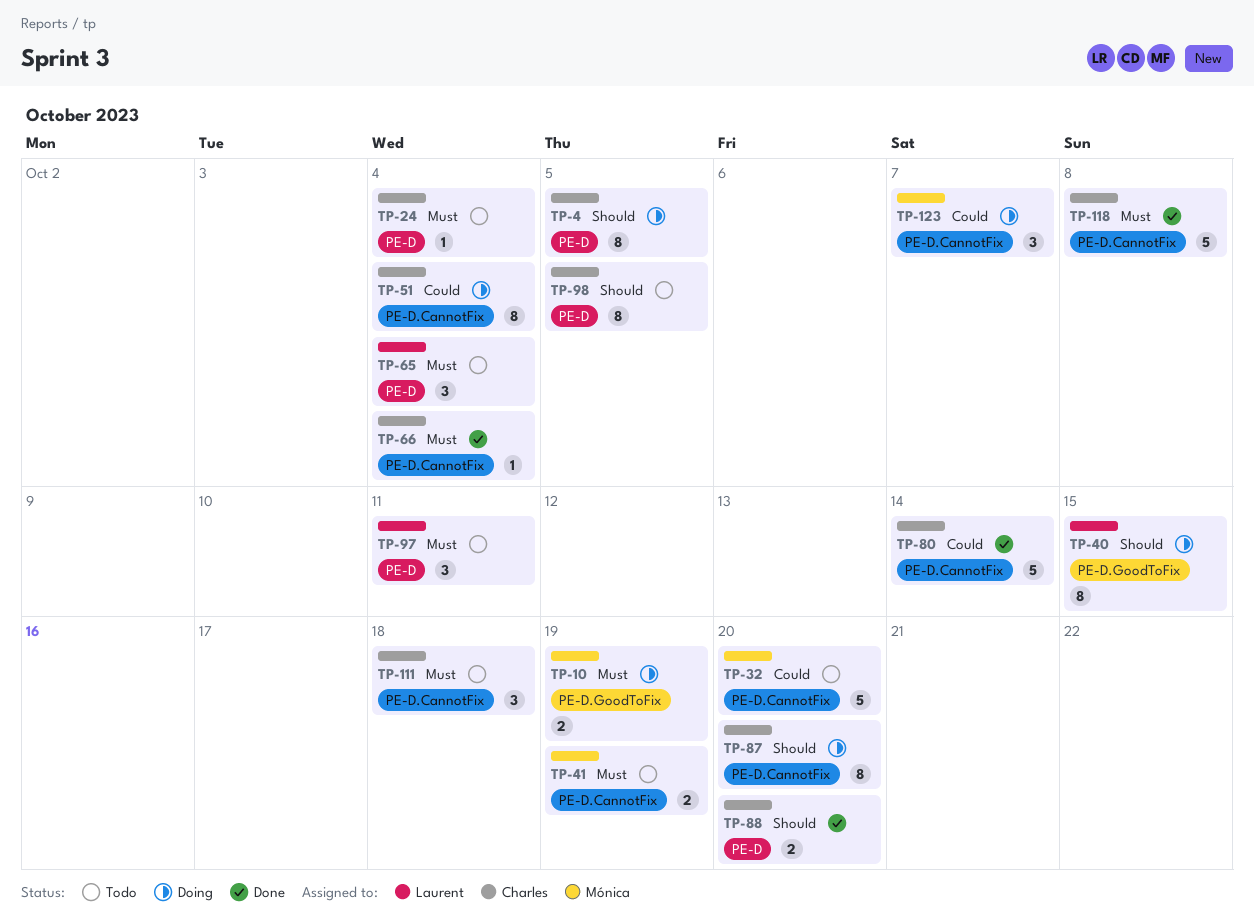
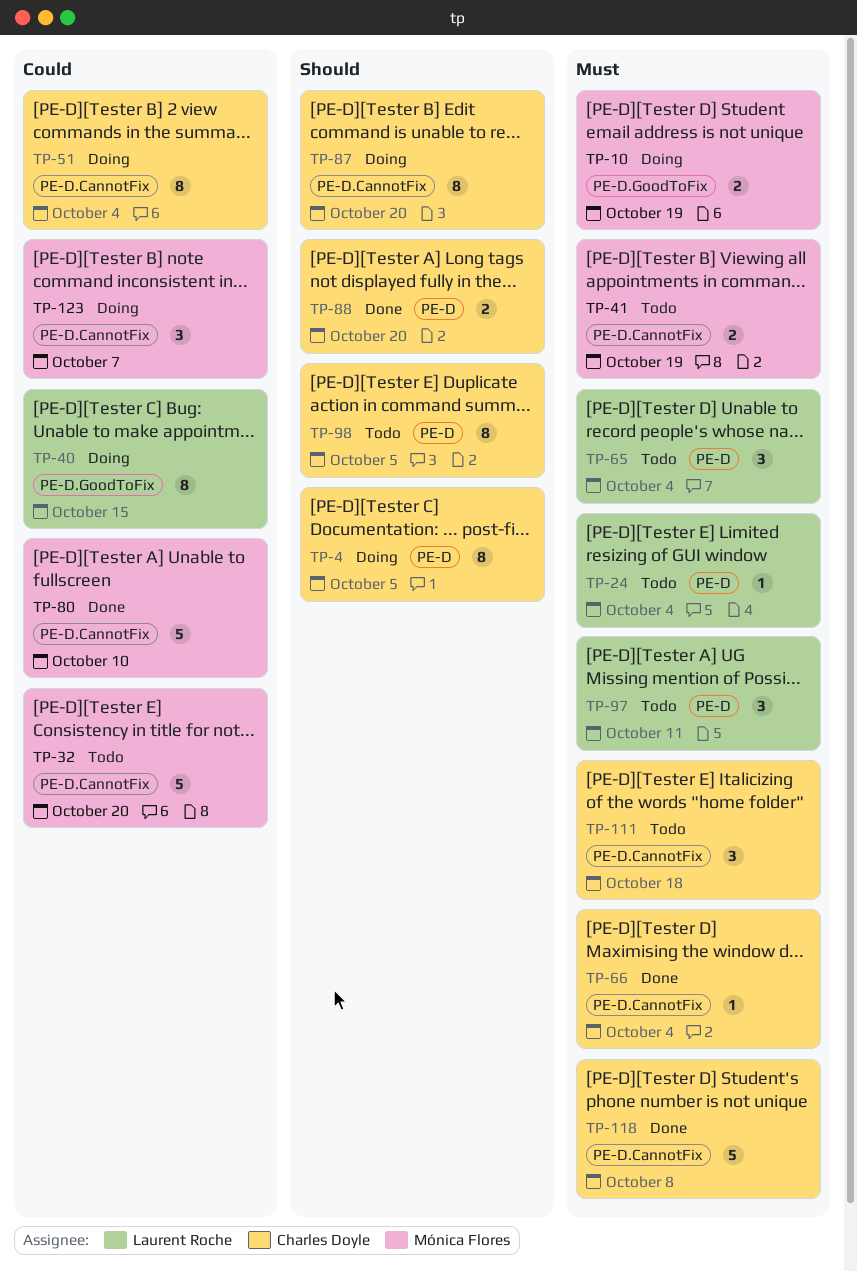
TP-24, owner: Charles Doyle -> Laurent Roche
TP-40, priority: Should -> Could
TP-80, owner: Charles Doyle -> Mónica Flores
TP-80, due: Oct 14 -> Oct 10

